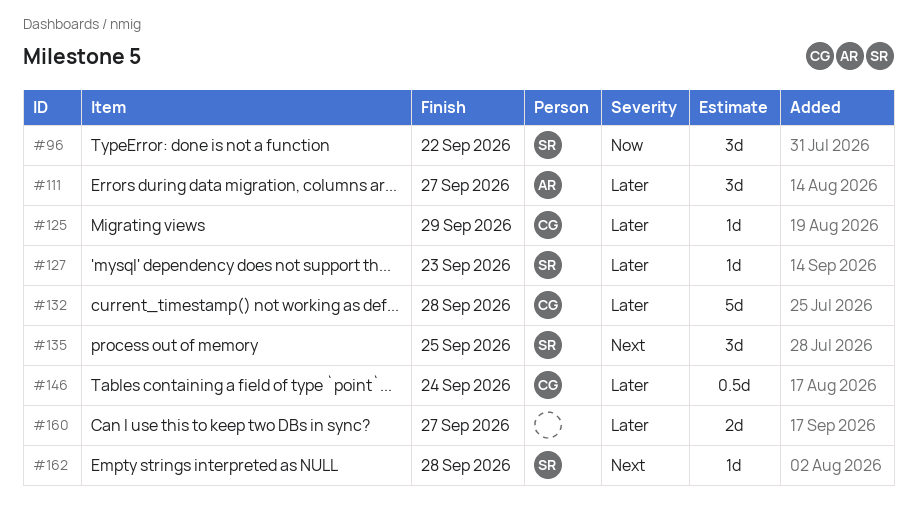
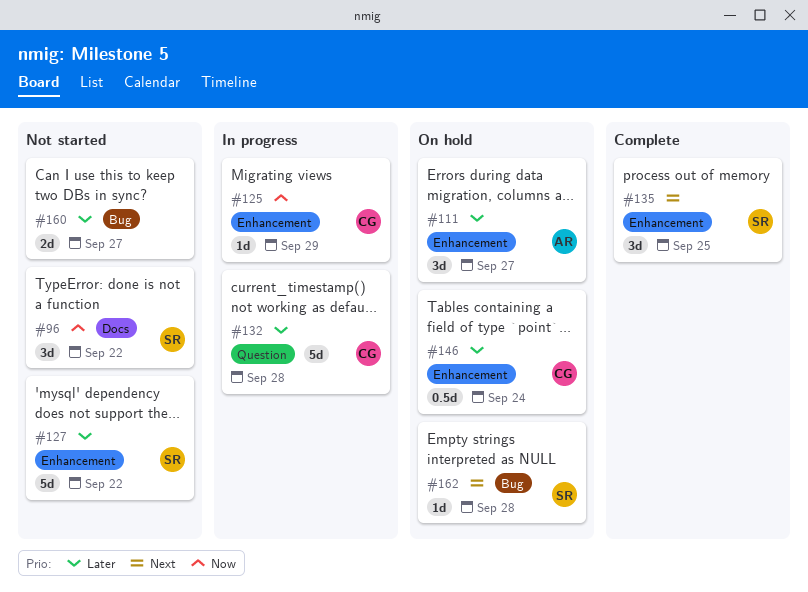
#125, priority: Later -> Now
#127, estimate: 1d -> 5d
#127, due: Sep 23 -> Sep 22

